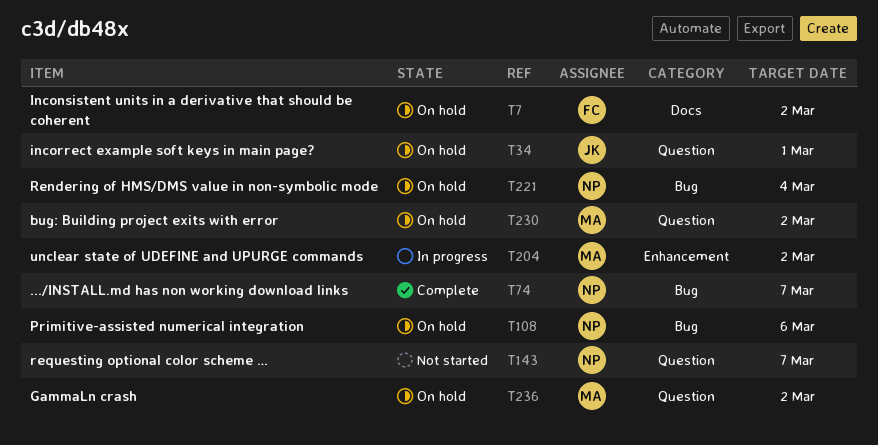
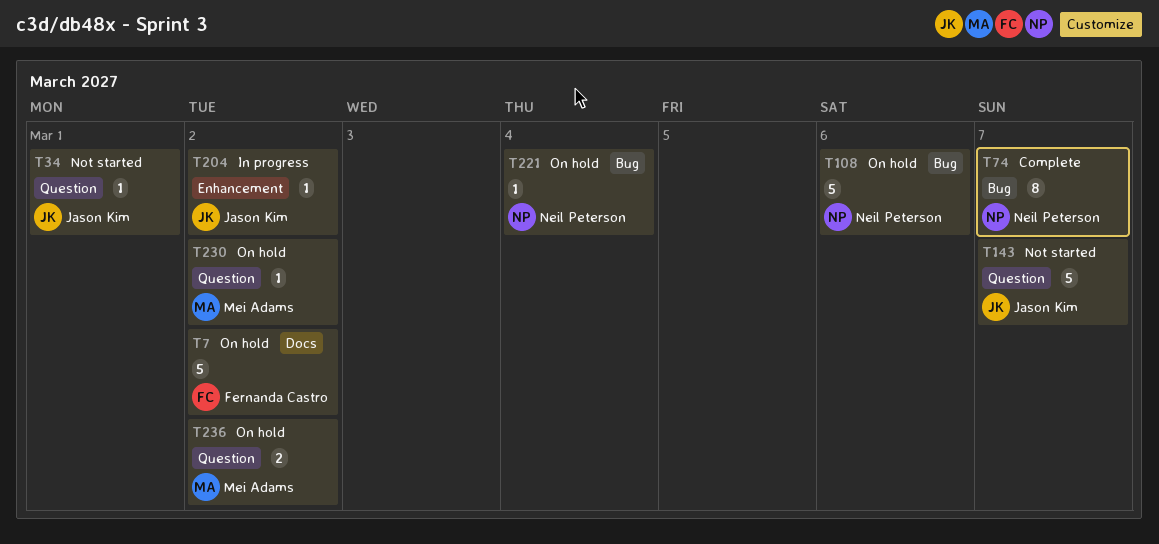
T34, status: On hold -> Not started
T143, owner: Neil Peterson -> Jason Kim
T204, owner: Mei Adams -> Jason Kim

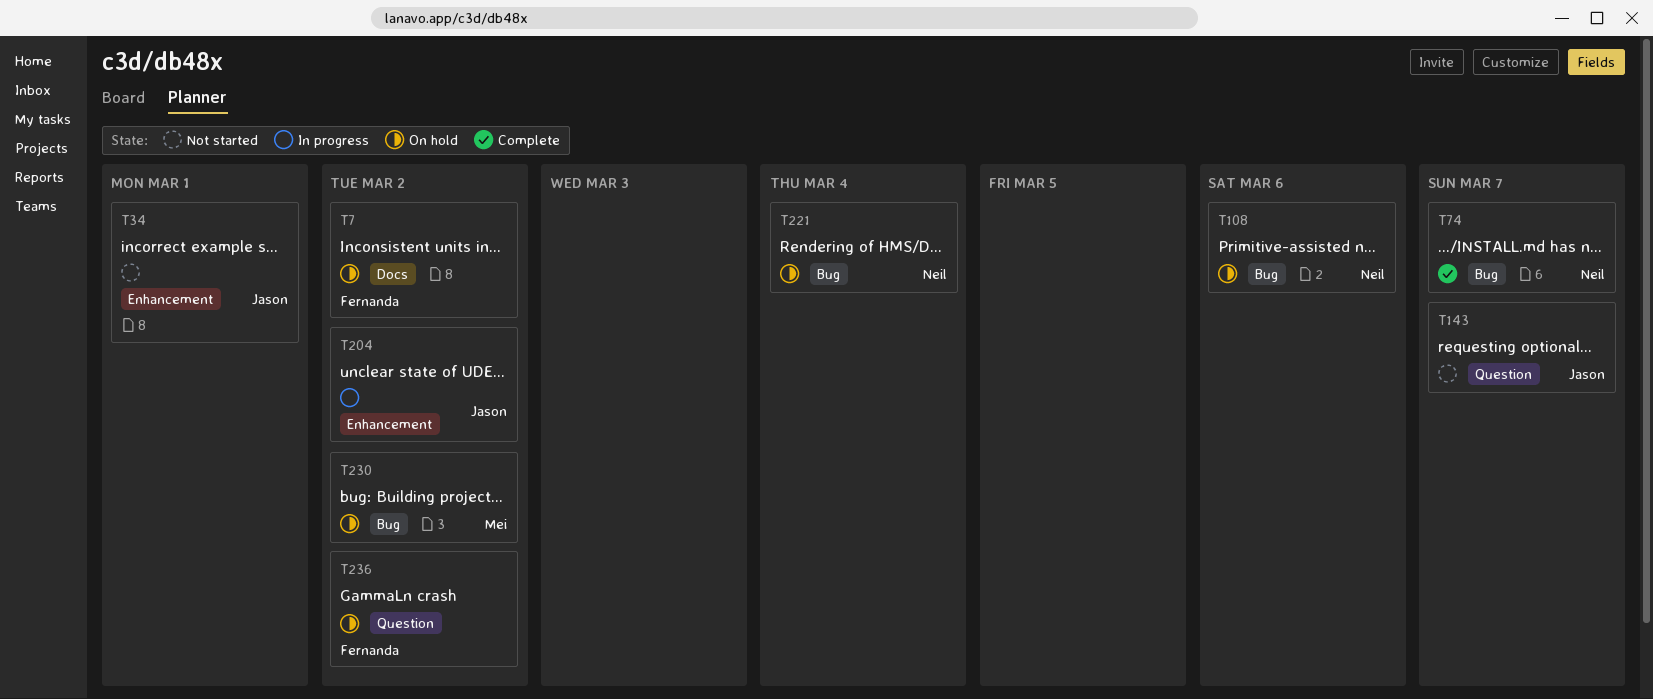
T34, label: Question -> Enhancement
T230, label: Question -> Bug
T236, owner: Mei Adams -> Fernanda Castro

